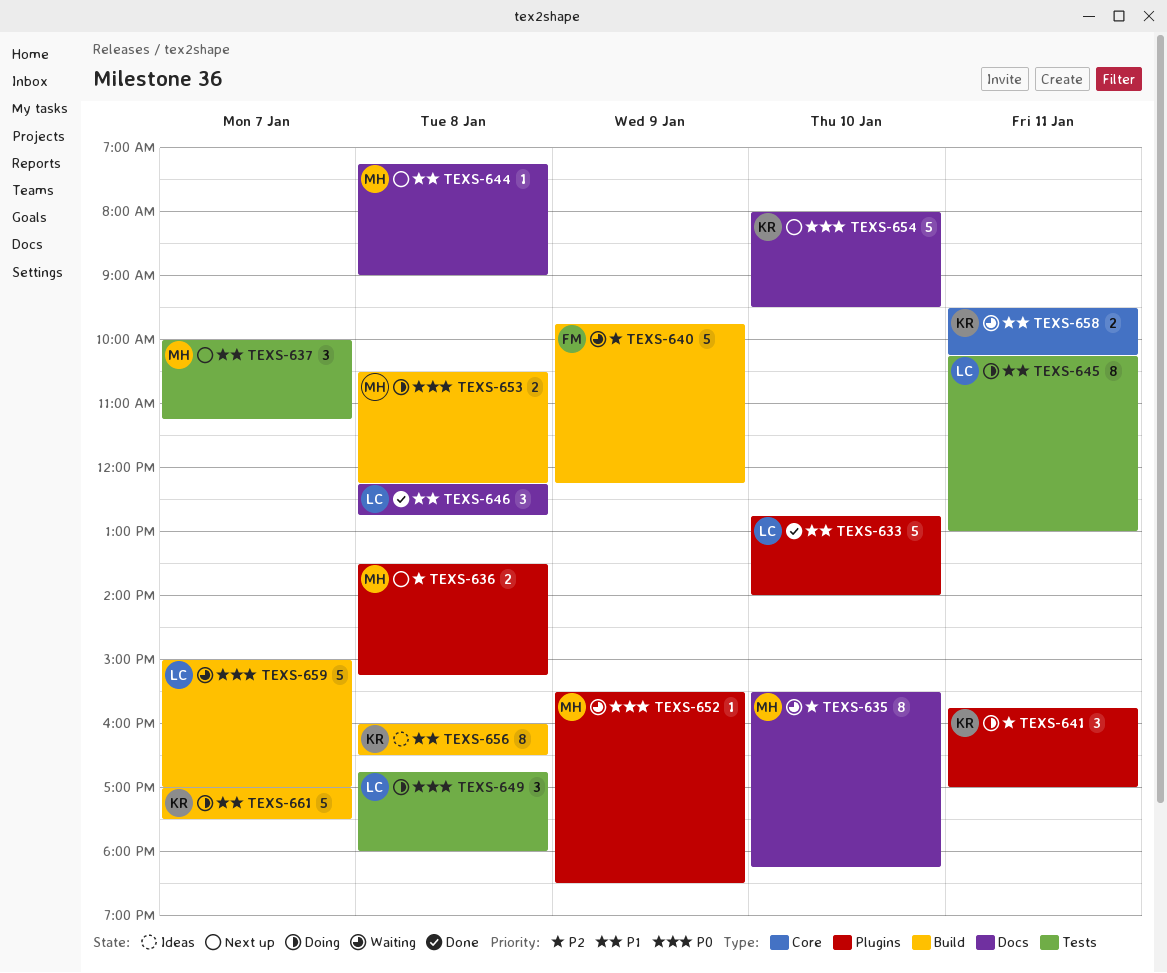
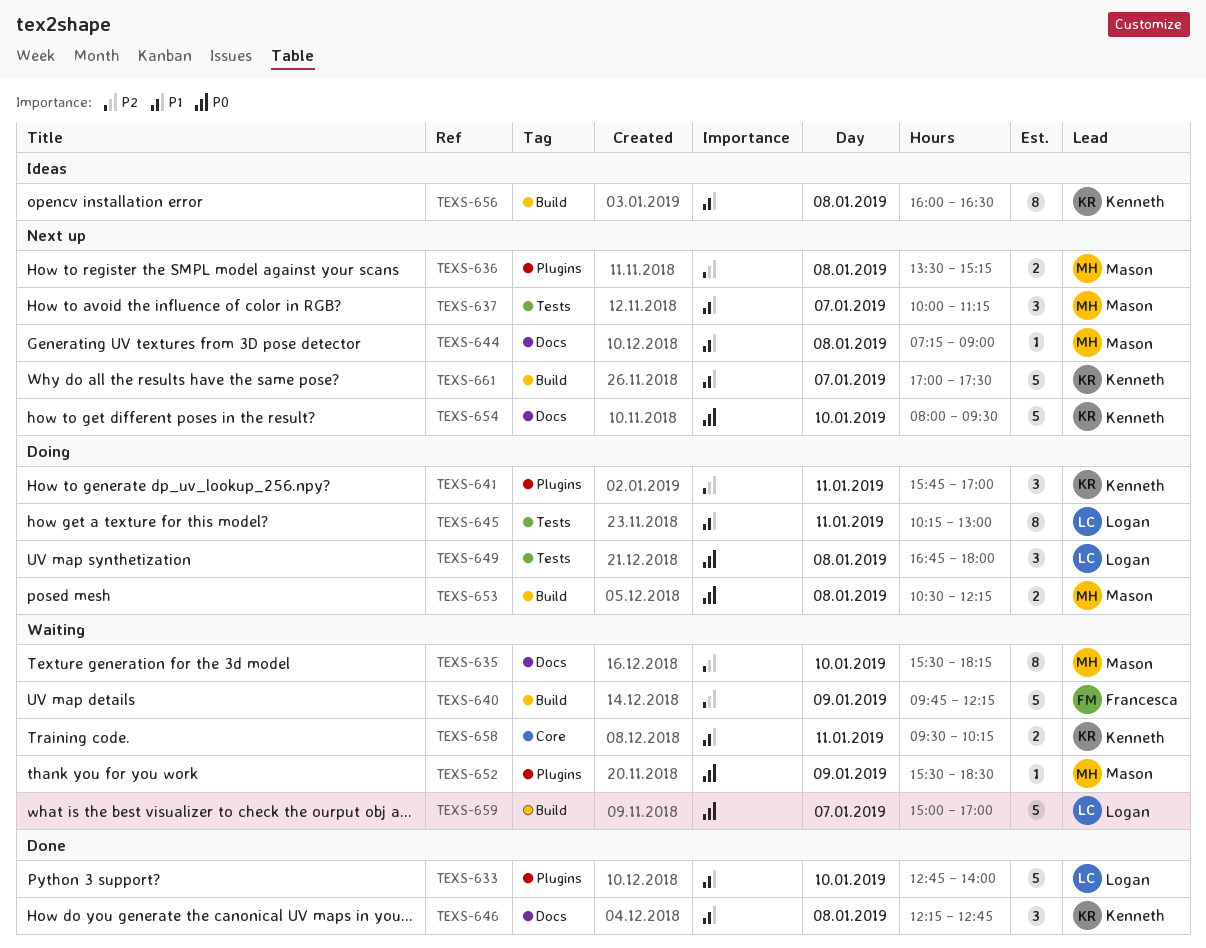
TEXS-646, owner: Logan -> Kenneth
TEXS-661, status: Doing -> Next up

